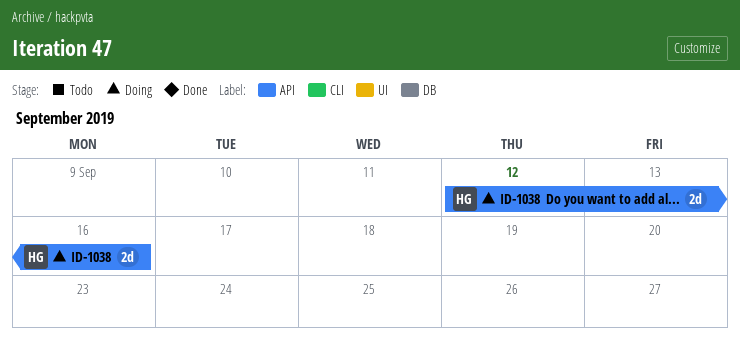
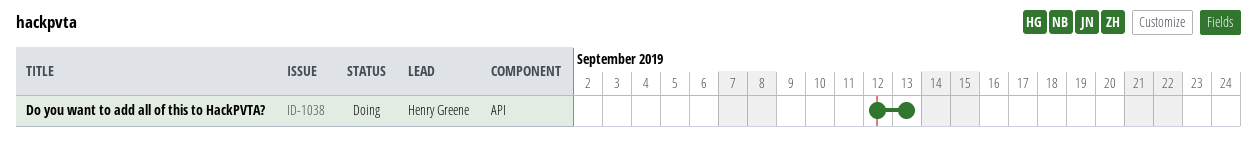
ID-1038, due: Sep 16 -> Sep 13

